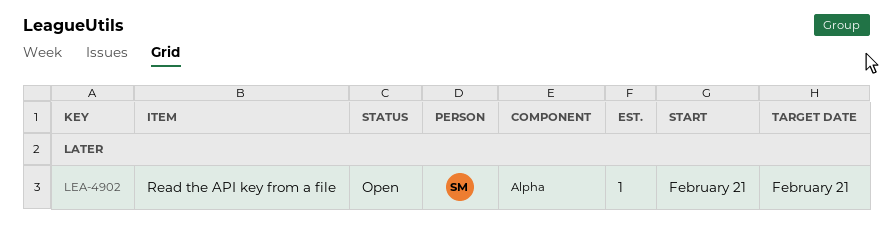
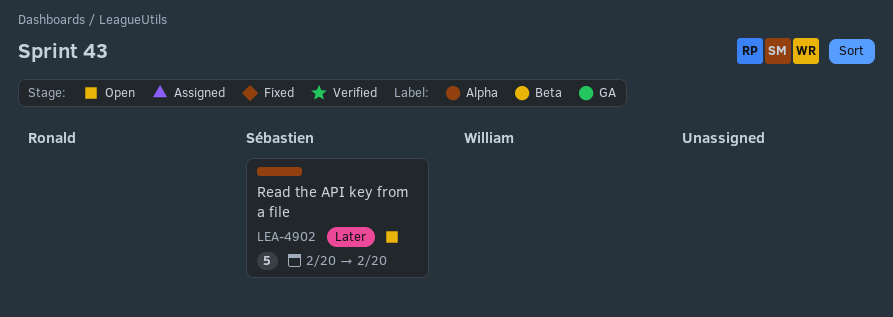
LEA-4902, estimate: 1 -> 5
LEA-4902, start: Feb 21 -> Feb 20
LEA-4902, due: Feb 21 -> Feb 20

